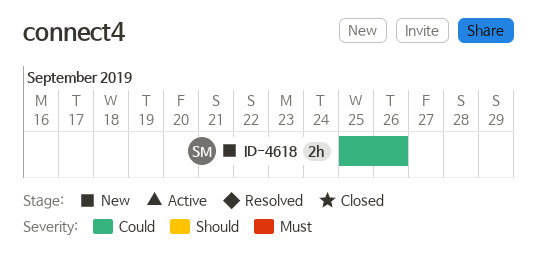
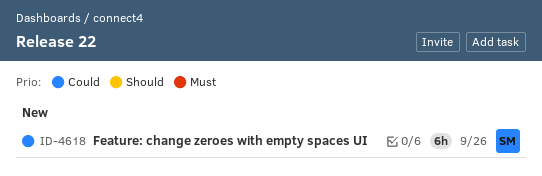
ID-4618, estimate: 2h -> 6h

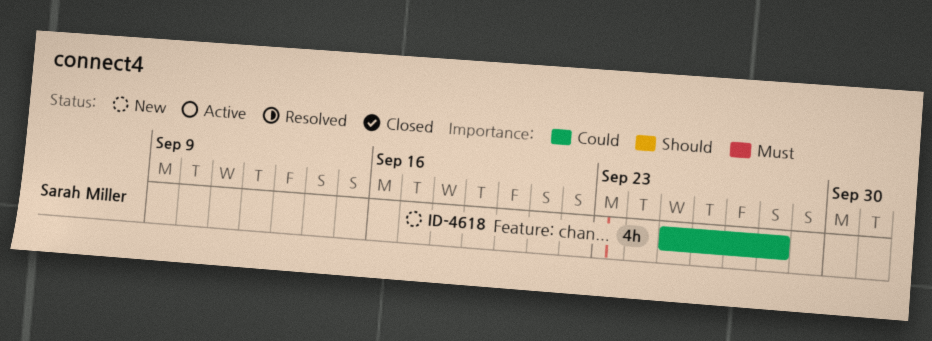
ID-4618, estimate: 6h -> 4h
ID-4618, due: Sep 26 -> Sep 28

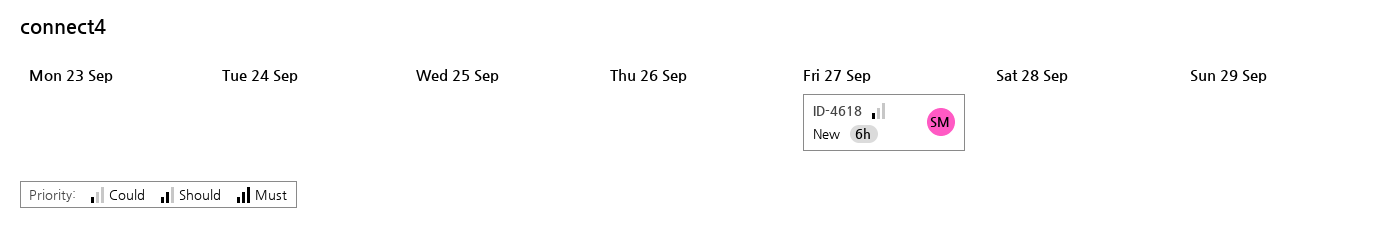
ID-4618, estimate: 4h -> 6h
ID-4618, due: Sep 28 -> Sep 27

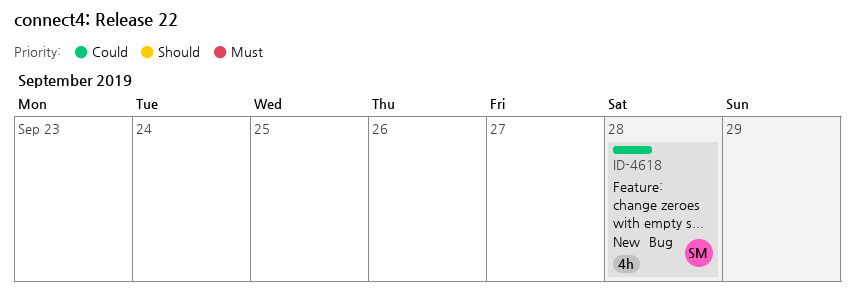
ID-4618, estimate: 6h -> 4h
ID-4618, due: Sep 27 -> Sep 28

